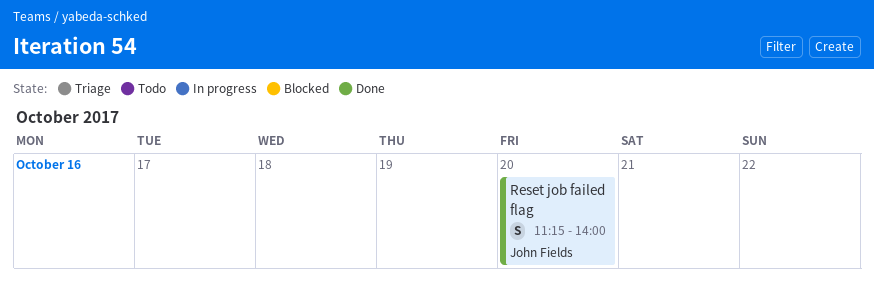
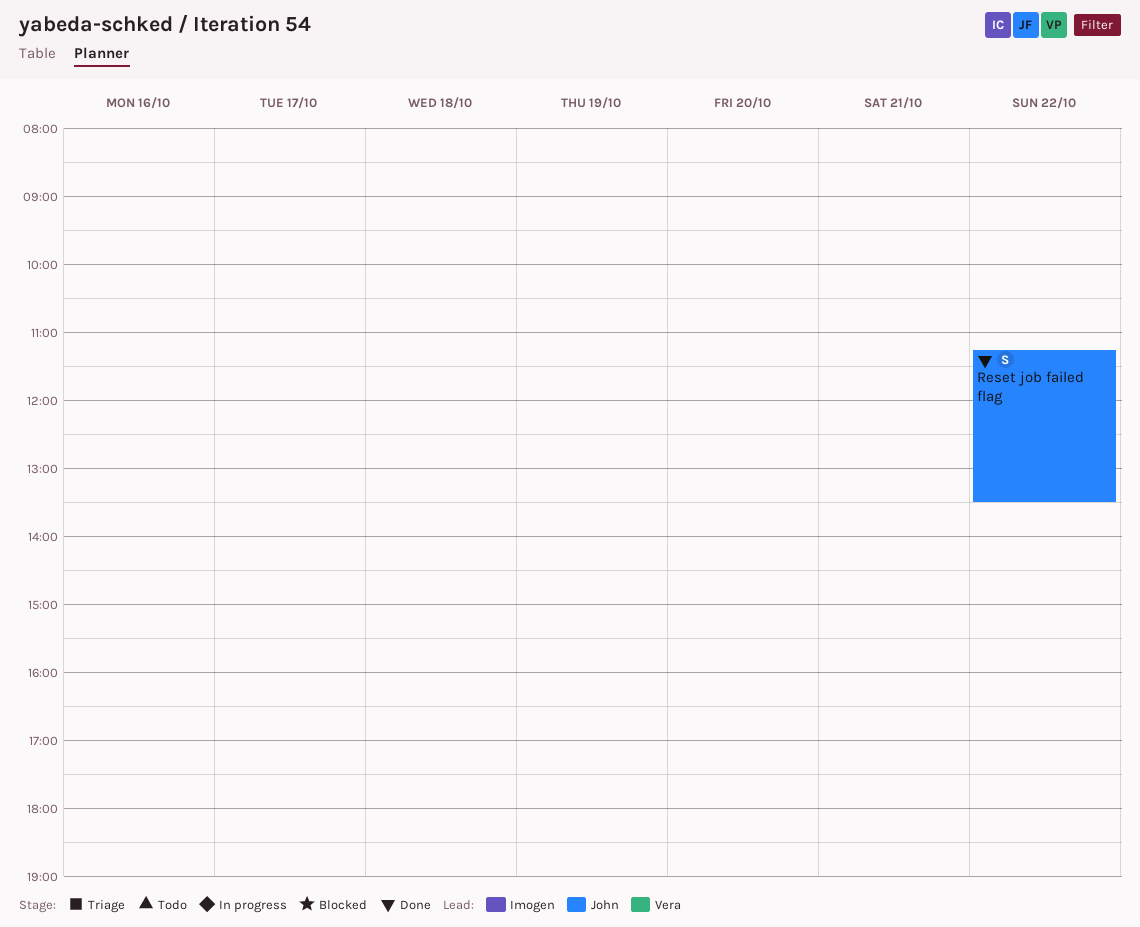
Reset job failed flag, day: Oct 20 -> Oct 22
Reset job failed flag, ends: 14:00 -> 13:30

